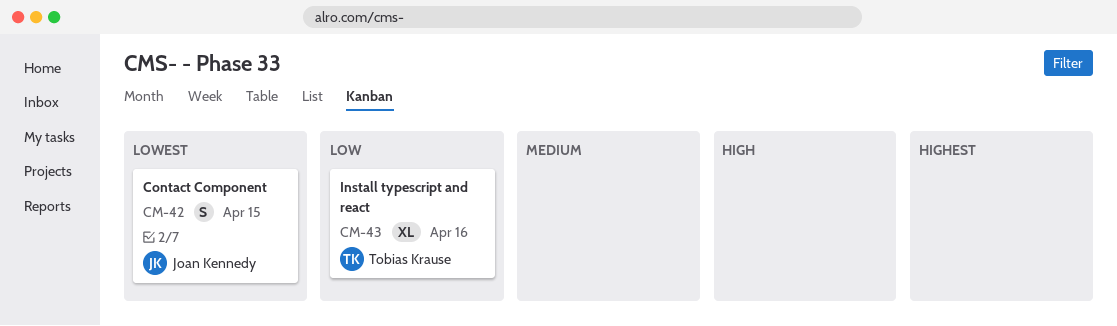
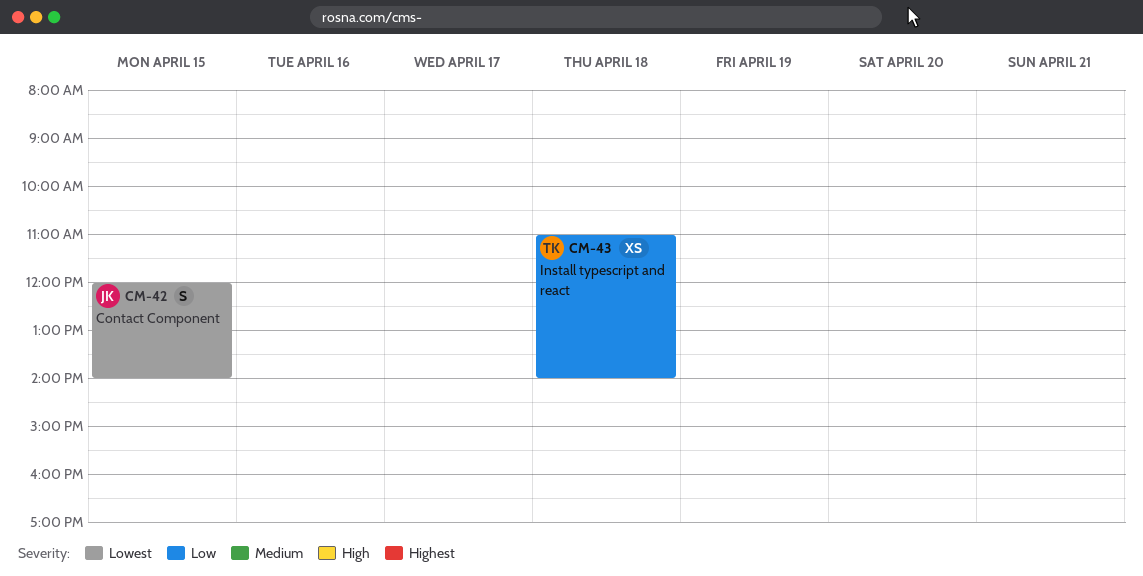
CM-43, estimate: XL -> XS
CM-43, day: Apr 16 -> Apr 18

